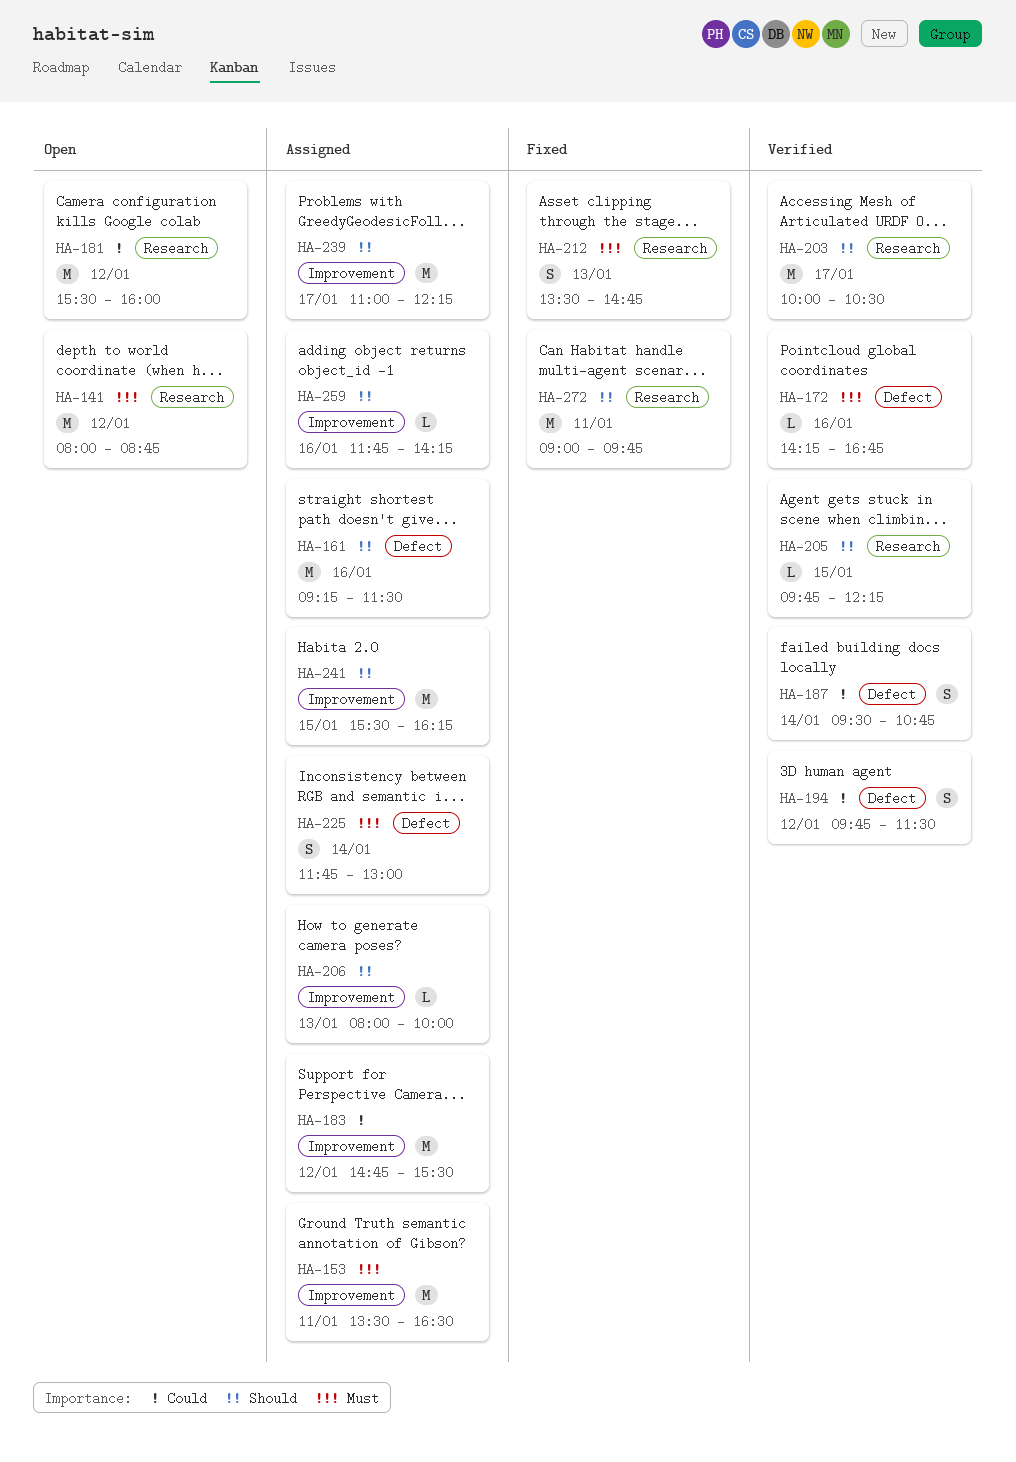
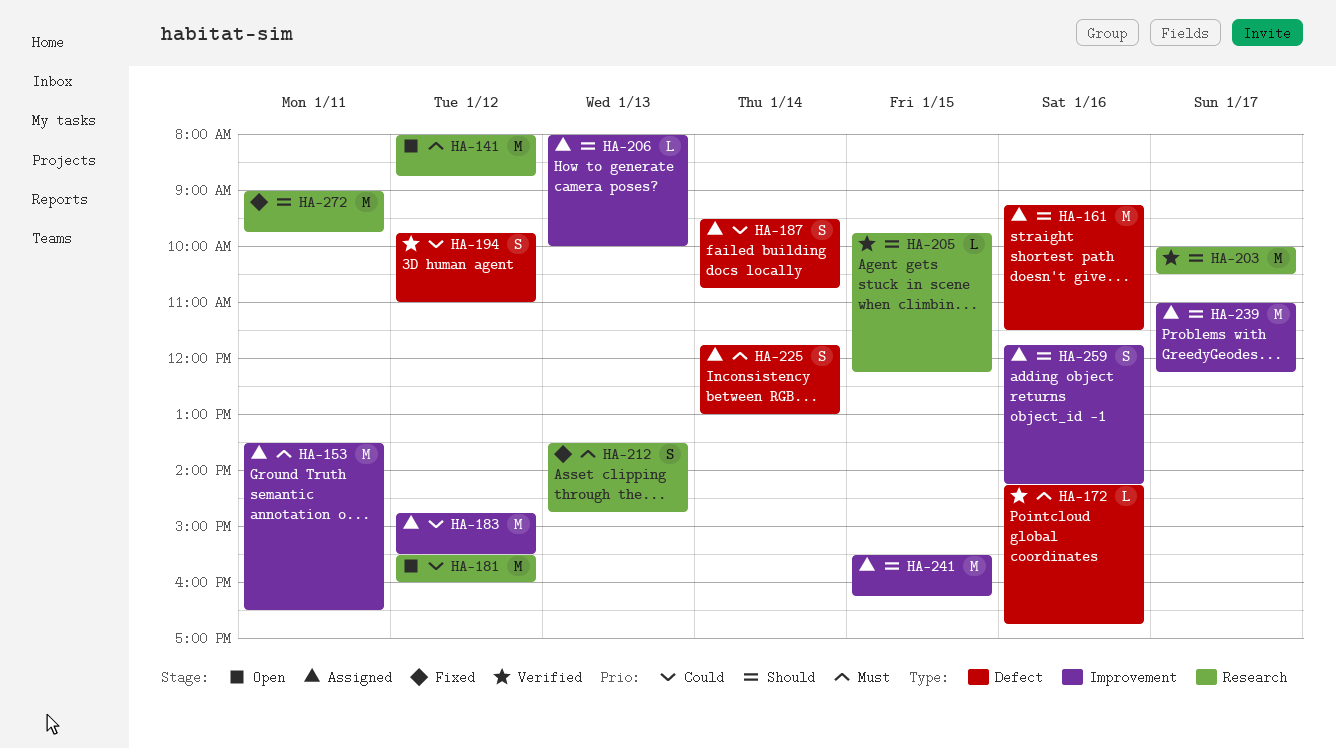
HA-187, status: Verified -> Assigned
HA-194, ends: 11:30 -> 11:00
HA-259, estimate: L -> S

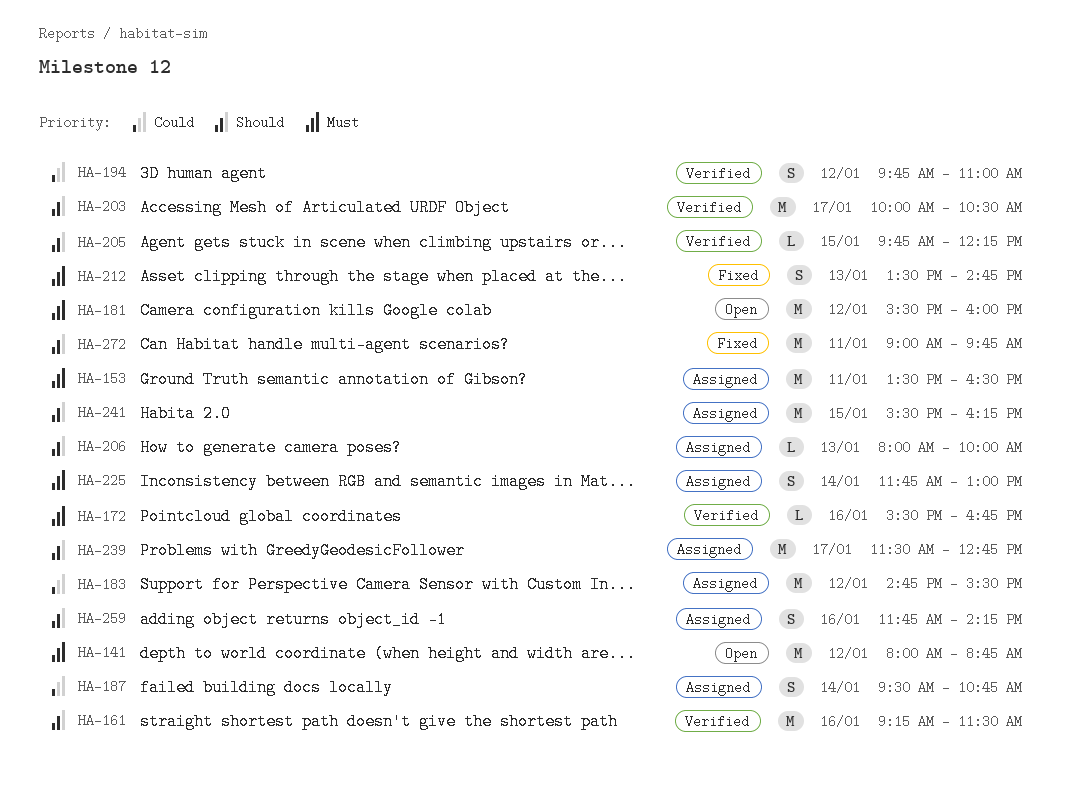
HA-161, status: Assigned -> Verified
HA-172, begins: 14:15 -> 15:30
HA-181, priority: Could -> Must
HA-239, begins: 11:00 -> 11:30
HA-239, ends: 12:15 -> 12:45

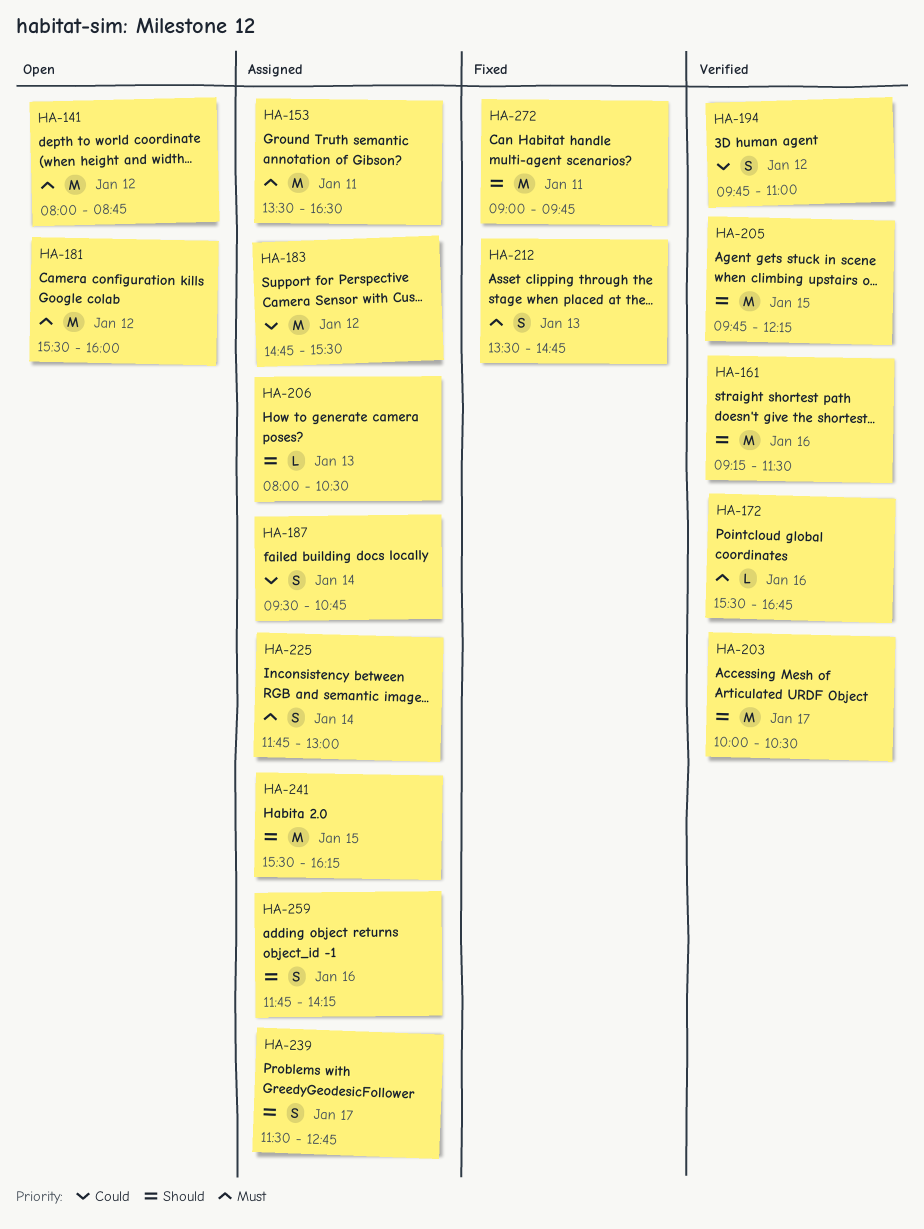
HA-205, estimate: L -> M
HA-206, ends: 10:00 -> 10:30
HA-239, estimate: M -> S

